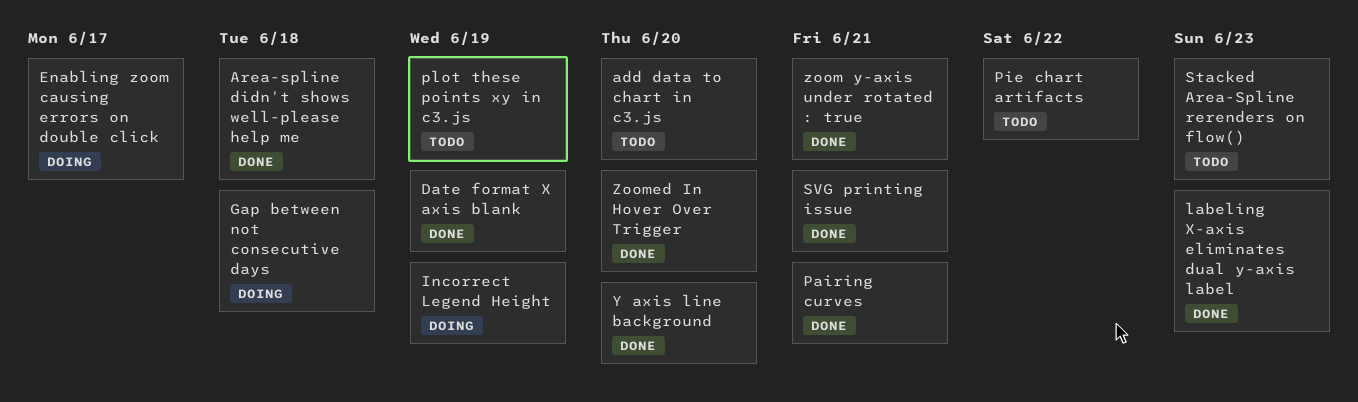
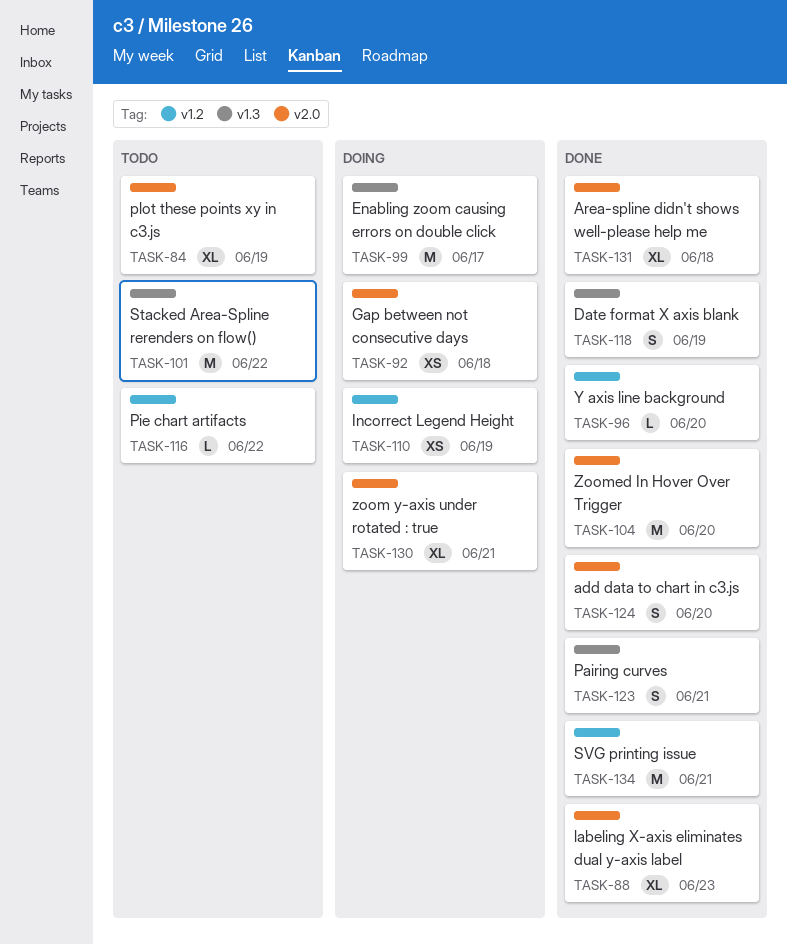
add data to chart in c3.js, status: Todo -> Done
Stacked Area-Spline rerenders on flow(), due: Jun 23 -> Jun 22
zoom y-axis under rotated : true, status: Done -> Doing

